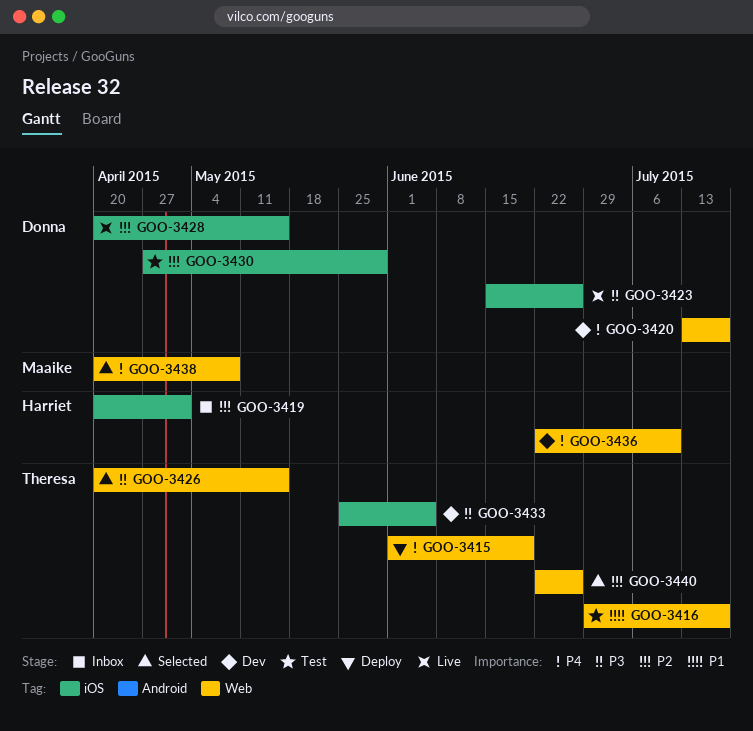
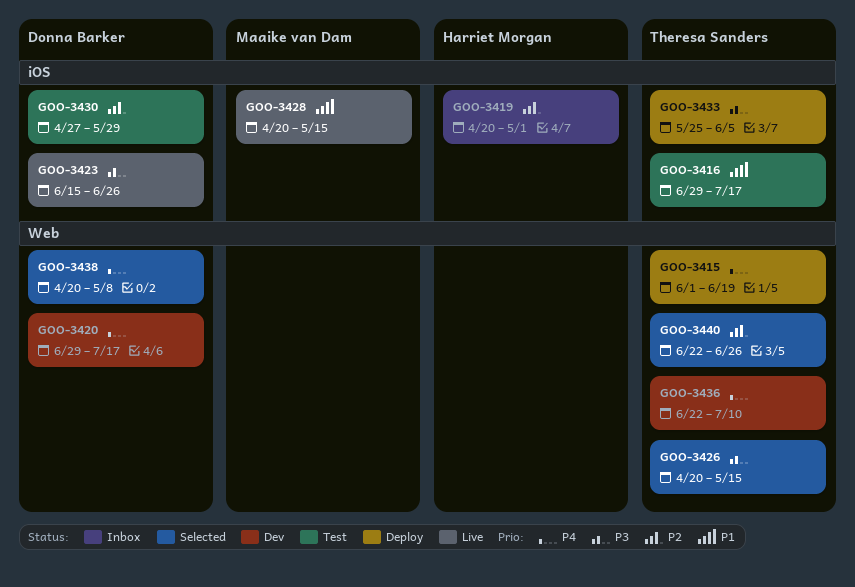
GOO-3416, label: Web -> iOS
GOO-3420, start: Jul 13 -> Jun 29
GOO-3428, owner: Donna Barker -> Maaike van Dam
GOO-3428, priority: P2 -> P1
GOO-3433, status: Dev -> Deploy
GOO-3436, owner: Harriet Morgan -> Theresa Sanders
GOO-3438, owner: Maaike van Dam -> Donna Barker

